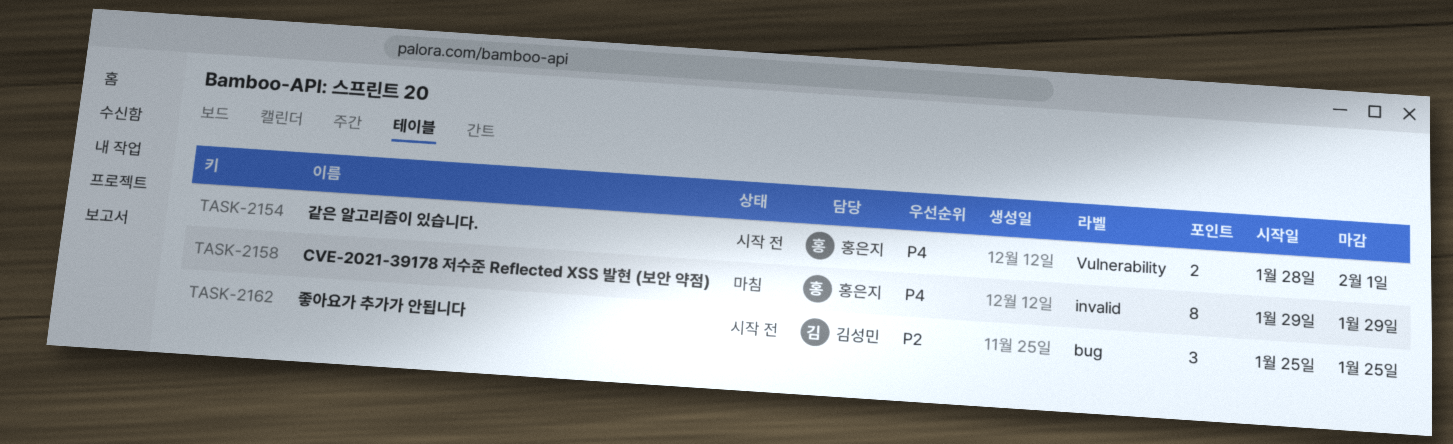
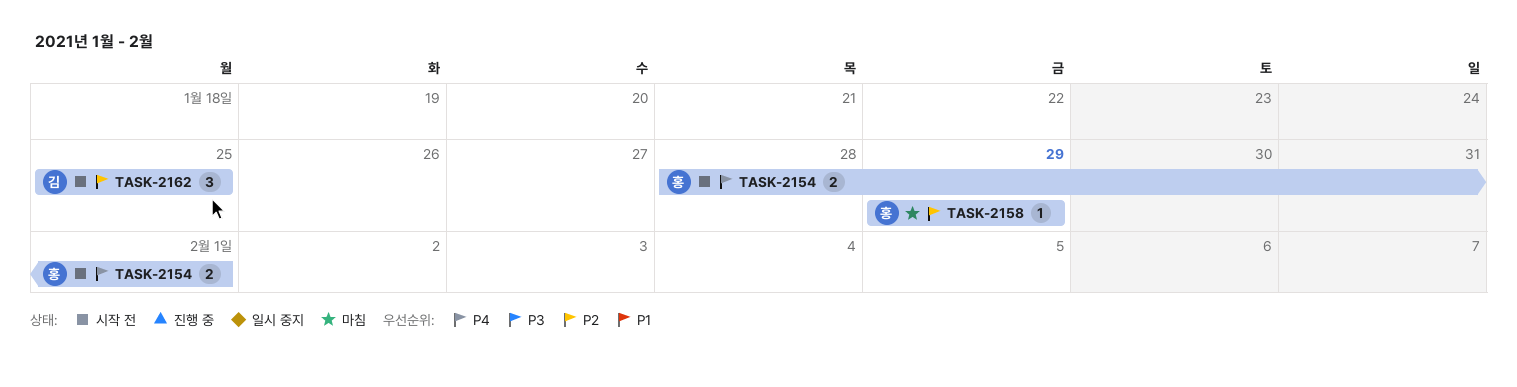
TASK-2158, priority: P4 -> P2
TASK-2158, estimate: 8 -> 1

